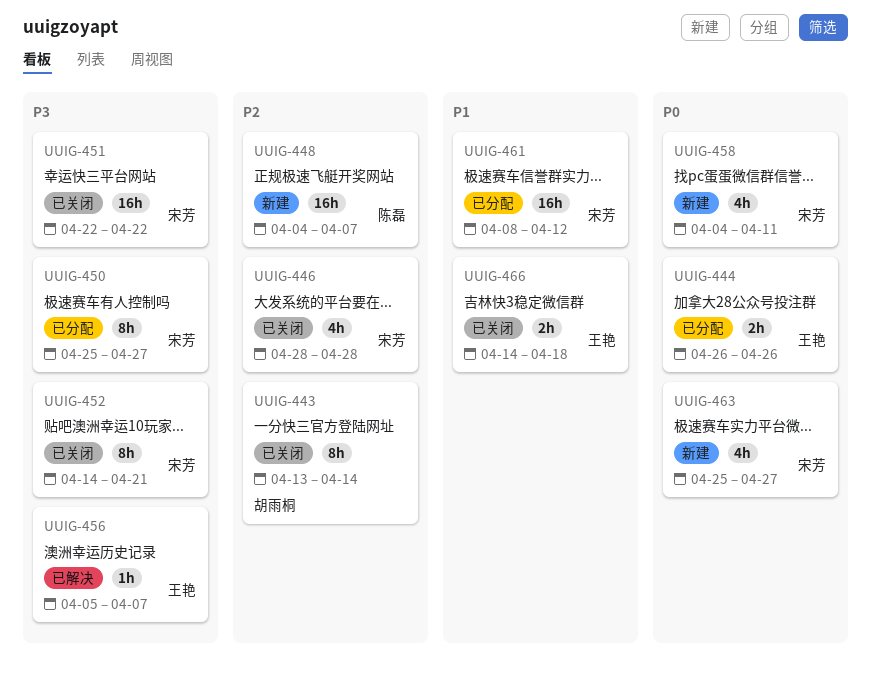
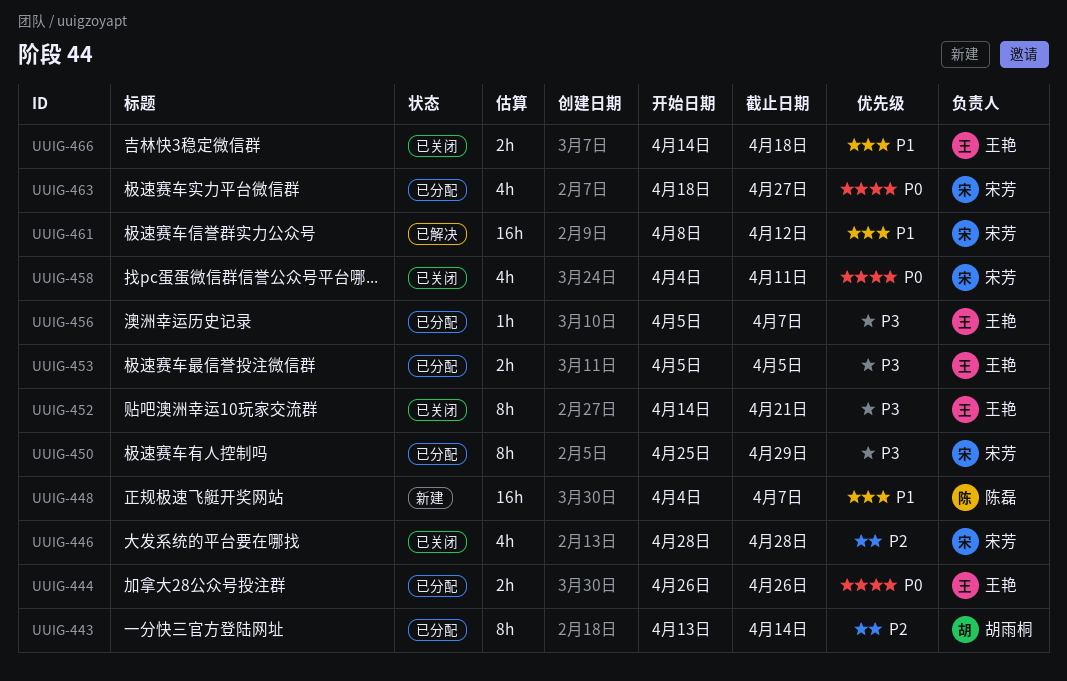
UUIG-443, status: 已关闭 -> 已分配
UUIG-448, priority: P2 -> P1
UUIG-450, due: Apr 27 -> Apr 29
UUIG-451: present -> none
UUIG-452, owner: 宋芳 -> 王艳
UUIG-453: none -> present
UUIG-456, status: 已解决 -> 已分配
UUIG-458, status: 新建 -> 已关闭
UUIG-461, status: 已分配 -> 已解决
UUIG-463, status: 新建 -> 已分配
UUIG-463, start: Apr 25 -> Apr 18

